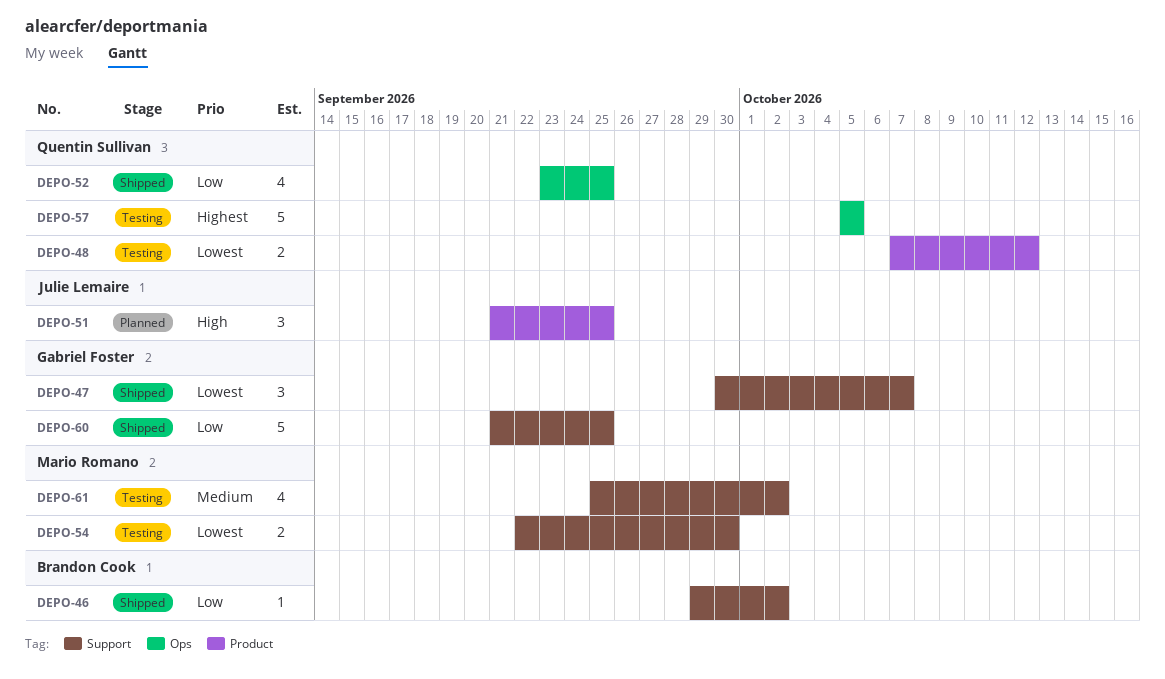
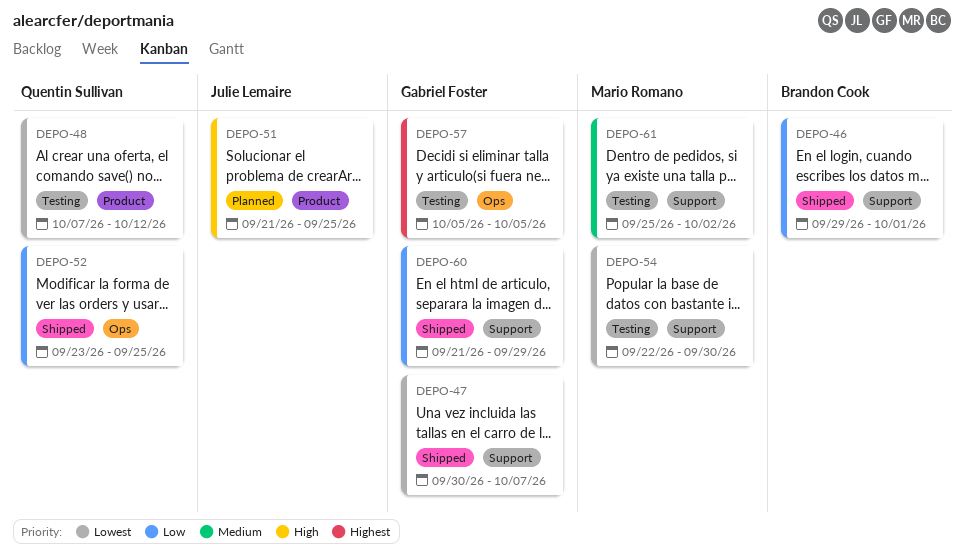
DEPO-46, due: Oct 2 -> Oct 1
DEPO-57, owner: Quentin Sullivan -> Gabriel Foster
DEPO-60, due: Sep 25 -> Sep 29

